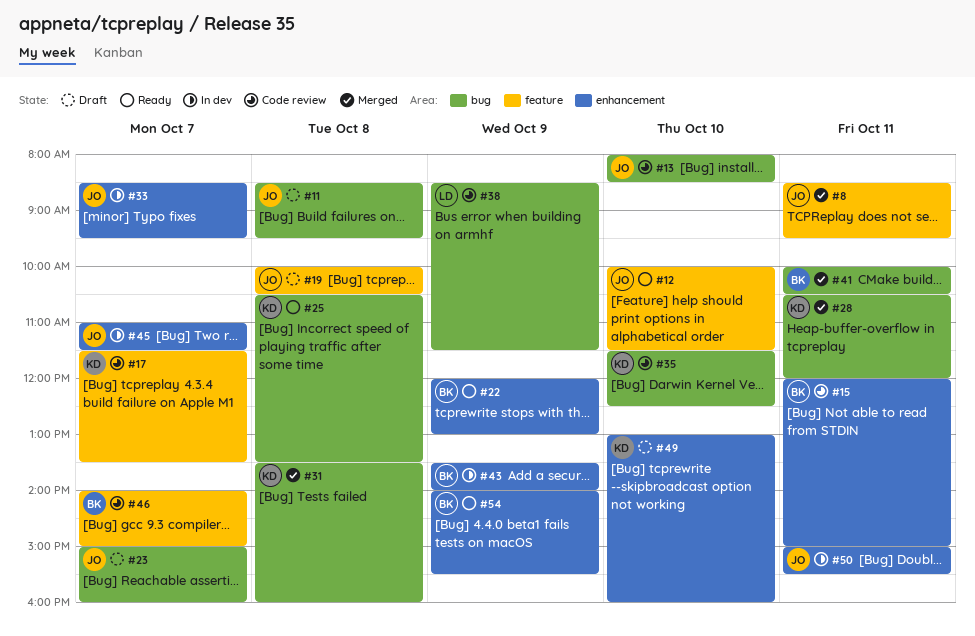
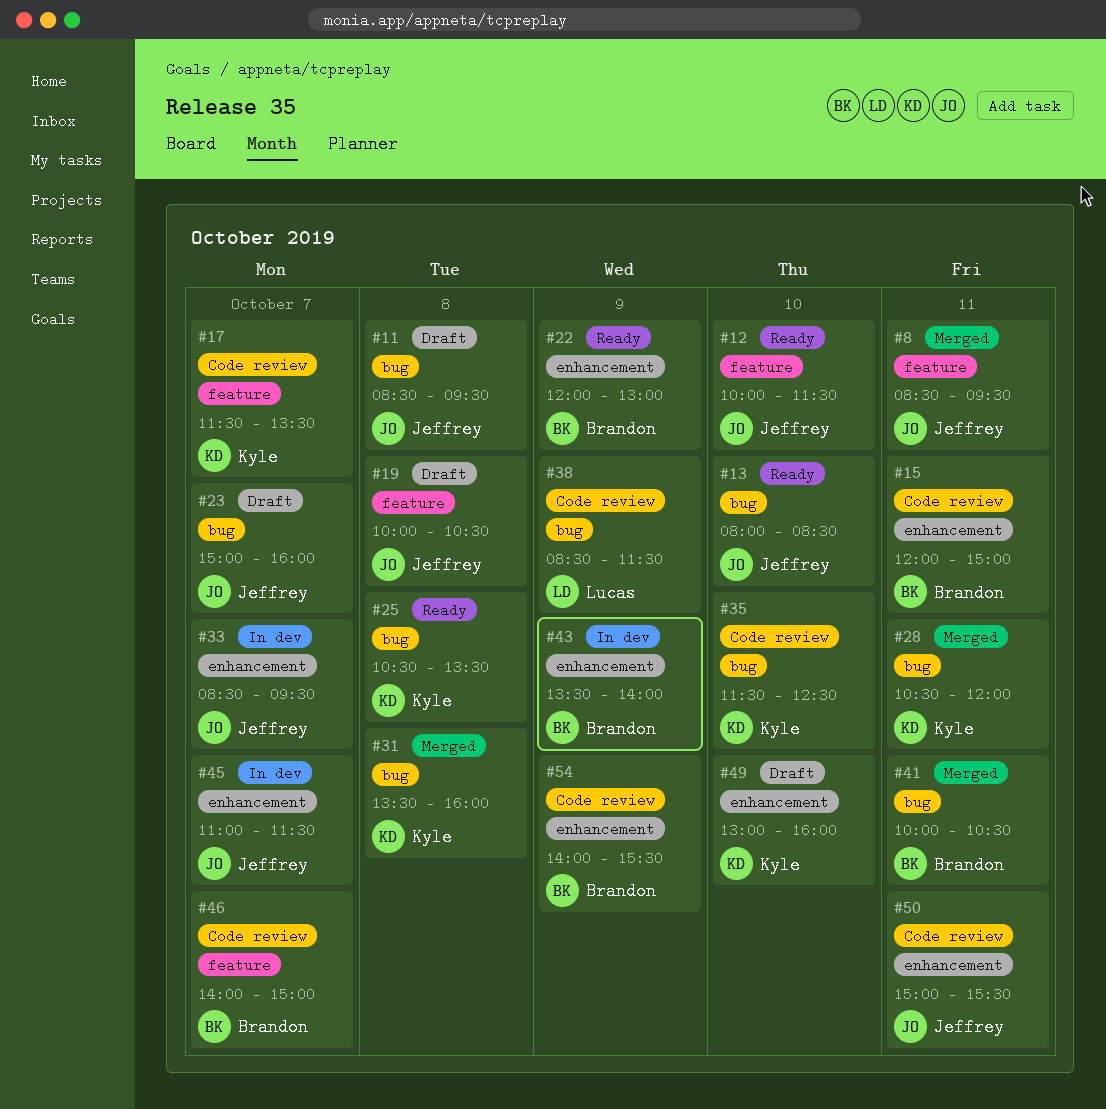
#13, status: Code review -> Ready
#50, status: In dev -> Code review
#54, status: Ready -> Code review

